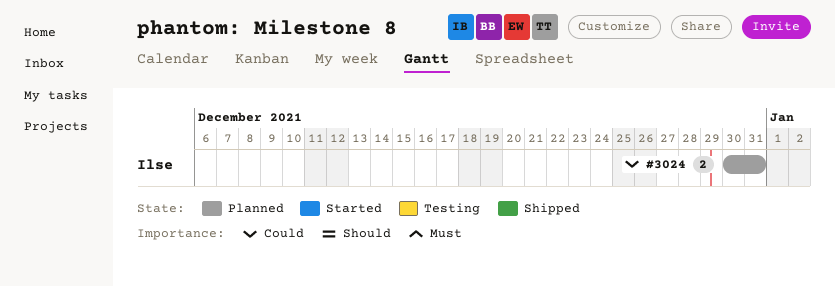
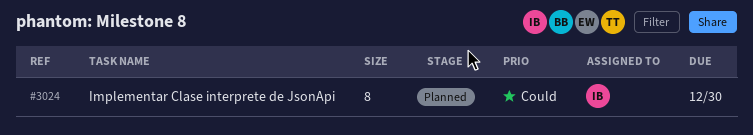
#3024, estimate: 2 -> 8
#3024, due: Dec 31 -> Dec 30

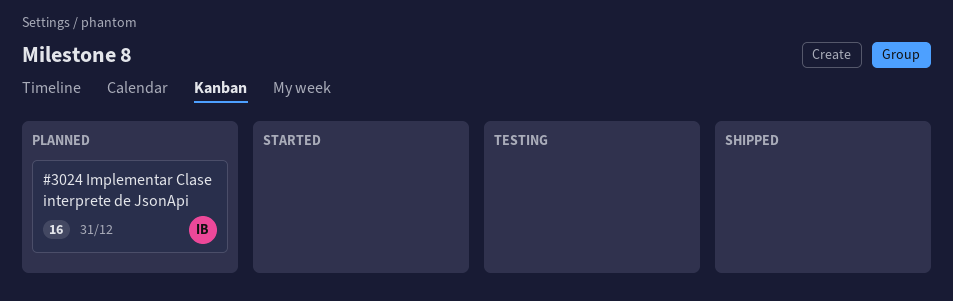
#3024, estimate: 8 -> 16
#3024, due: Dec 30 -> Dec 31

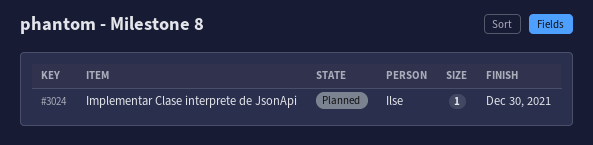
#3024, estimate: 16 -> 1
#3024, due: Dec 31 -> Dec 30

